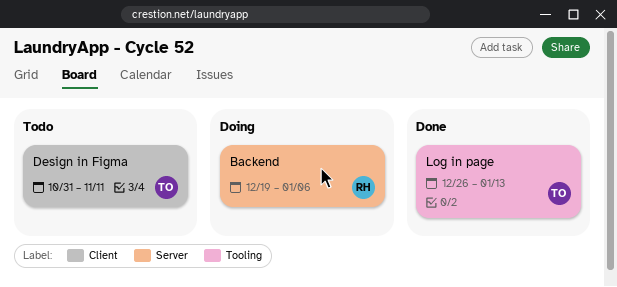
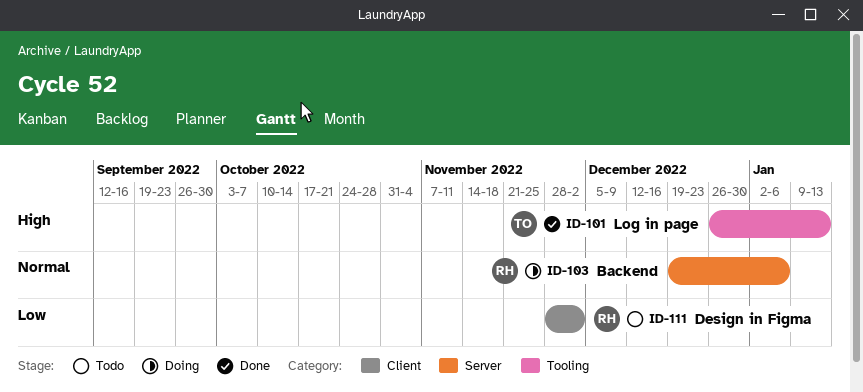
Design in Figma, owner: TO -> RH
Design in Figma, start: Oct 31 -> Nov 28
Design in Figma, due: Nov 11 -> Dec 2

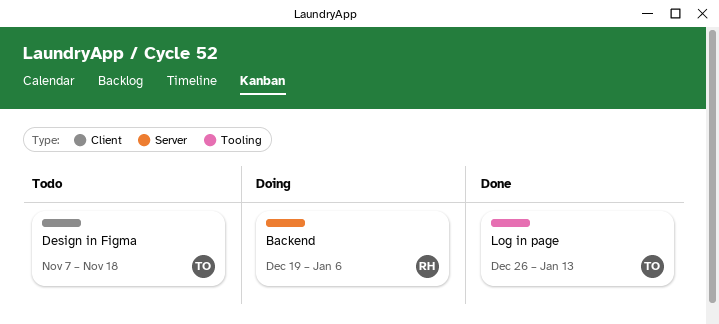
Design in Figma, owner: RH -> TO
Design in Figma, start: Nov 28 -> Nov 7
Design in Figma, due: Dec 2 -> Nov 18

